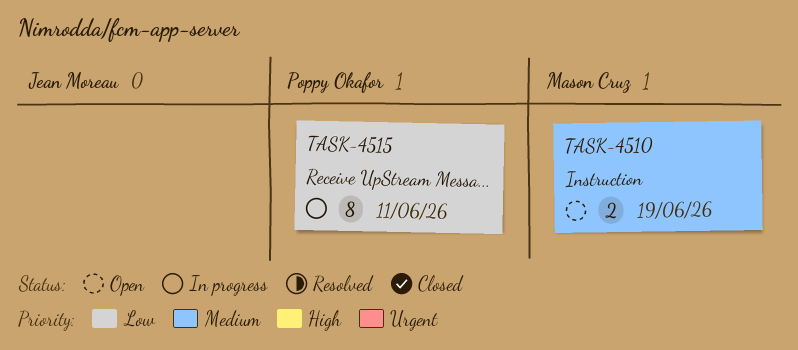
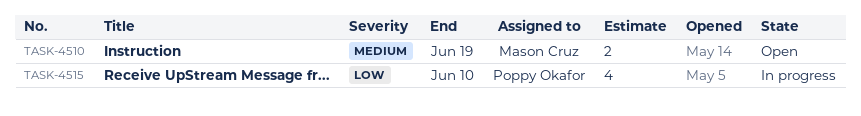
TASK-4515, estimate: 8 -> 4
TASK-4515, due: Jun 11 -> Jun 10

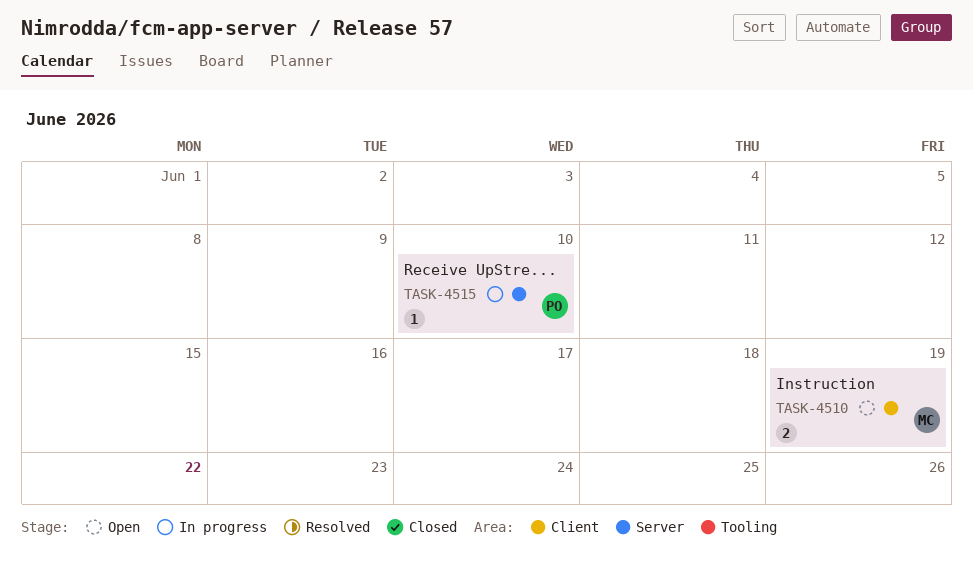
TASK-4515, estimate: 4 -> 1

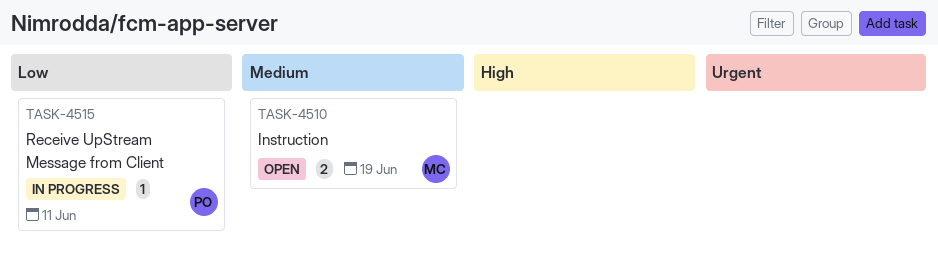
TASK-4515, due: Jun 10 -> Jun 11

